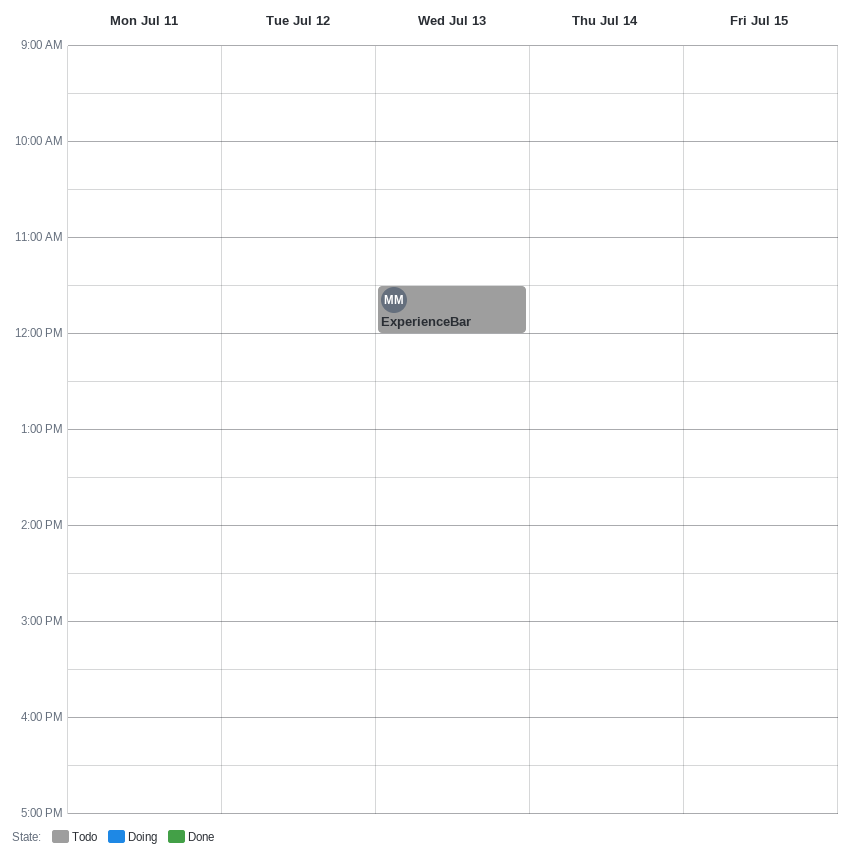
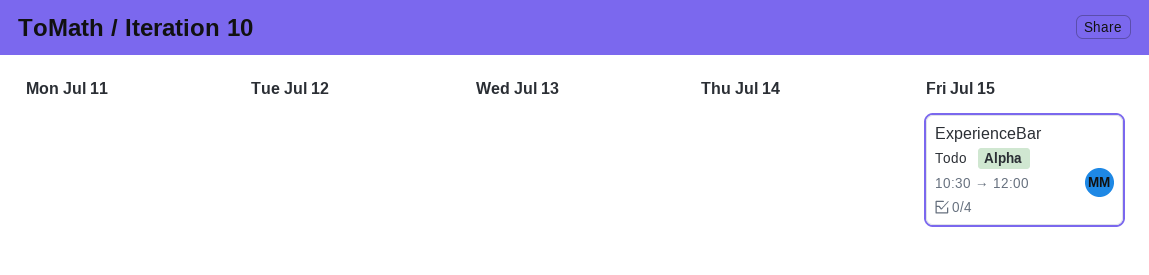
ExperienceBar, day: Jul 13 -> Jul 15
ExperienceBar, begins: 11:30 -> 10:30

